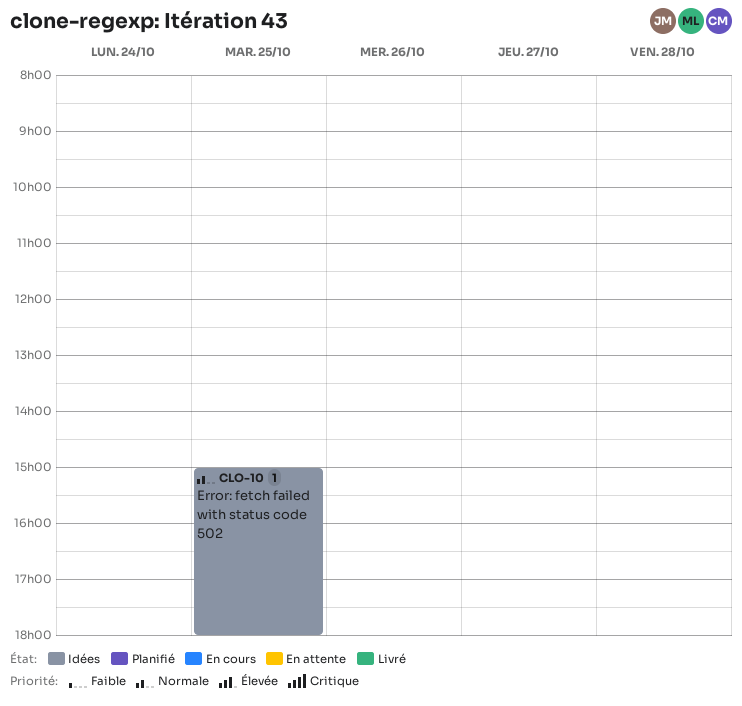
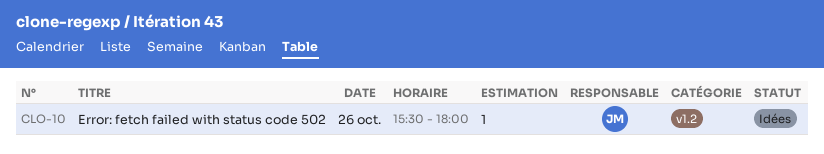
CLO-10, day: Oct 25 -> Oct 26
CLO-10, begins: 15:00 -> 15:30

